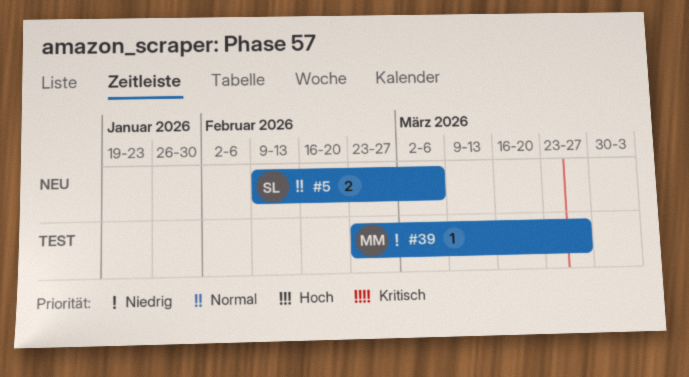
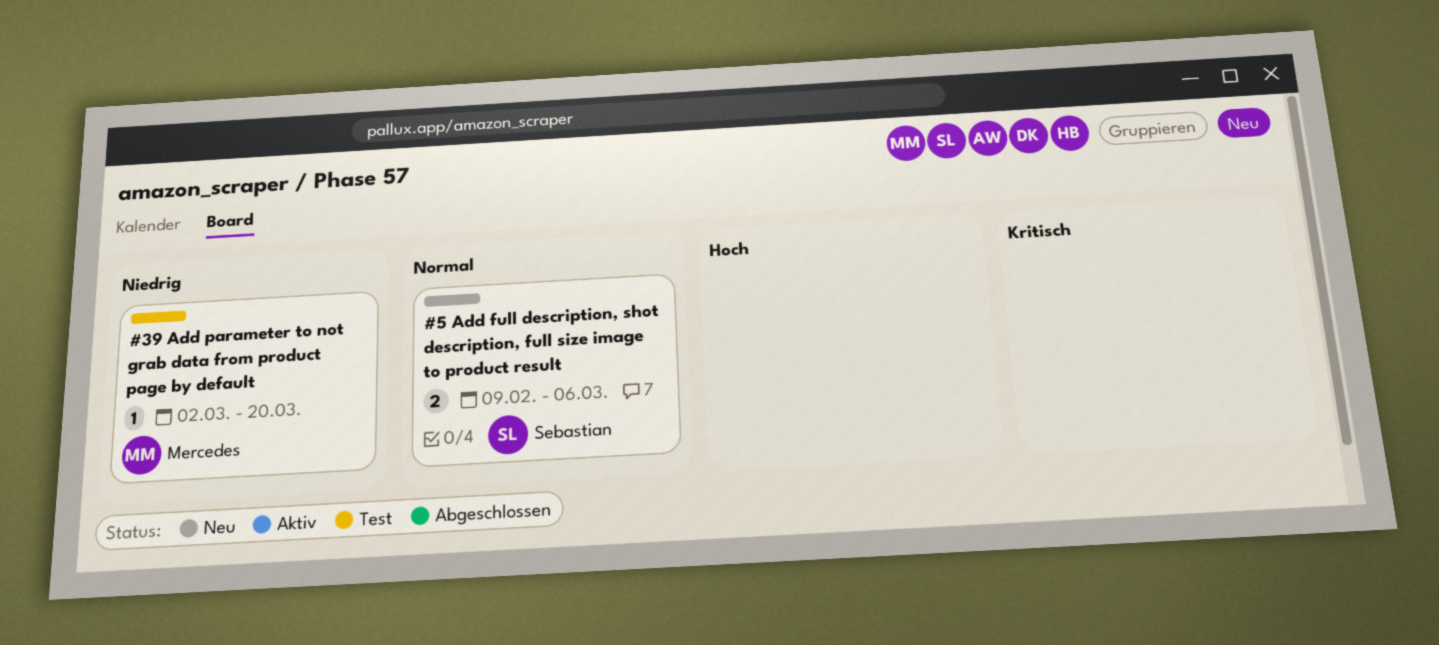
#39, start: Feb 23 -> Mar 2
#39, due: Mar 27 -> Mar 20

